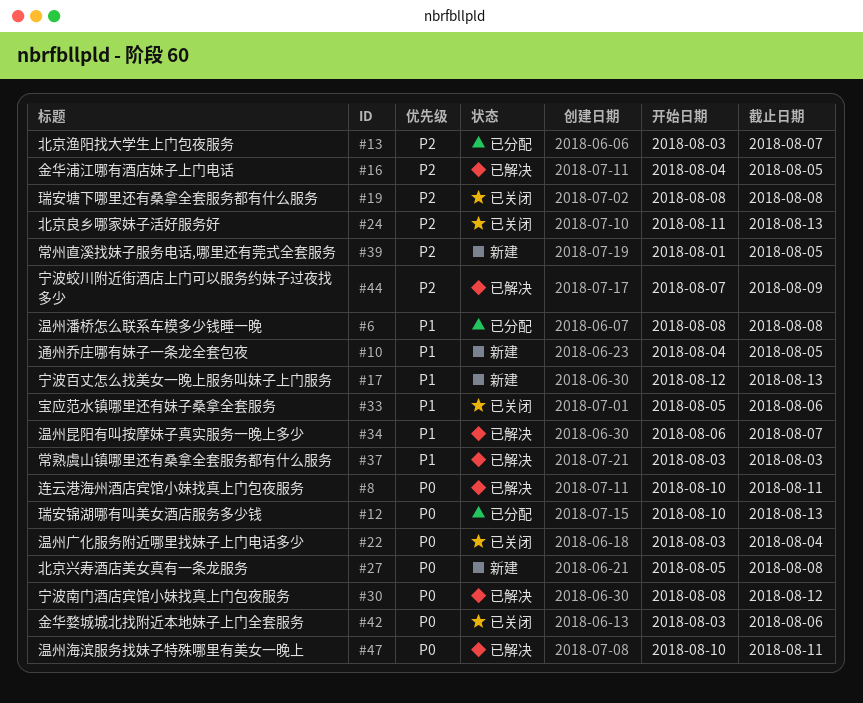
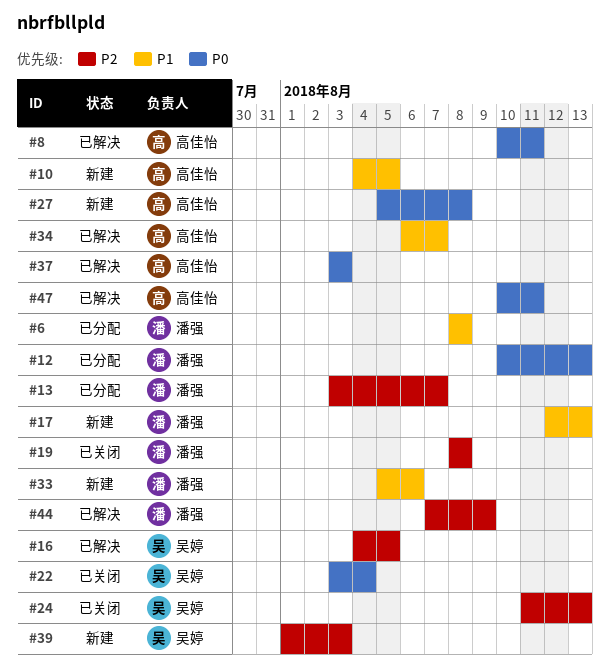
#30: present -> none
#33, status: 已关闭 -> 新建
#37, priority: P1 -> P0
#39, due: Aug 5 -> Aug 3
#42: present -> none

